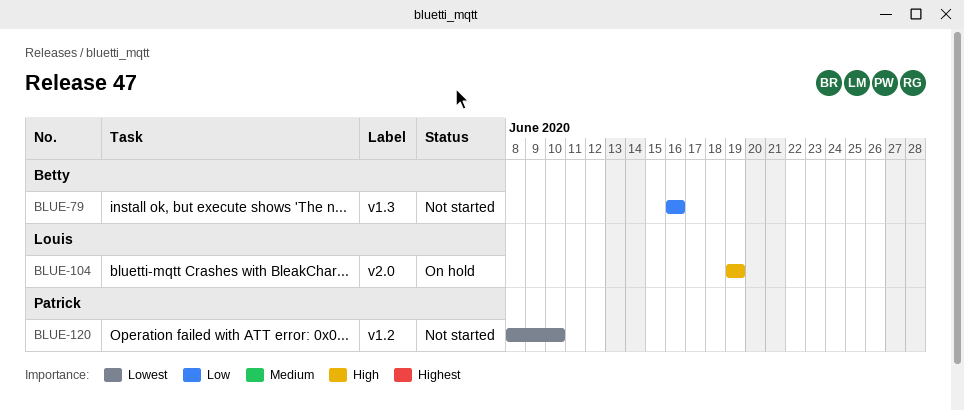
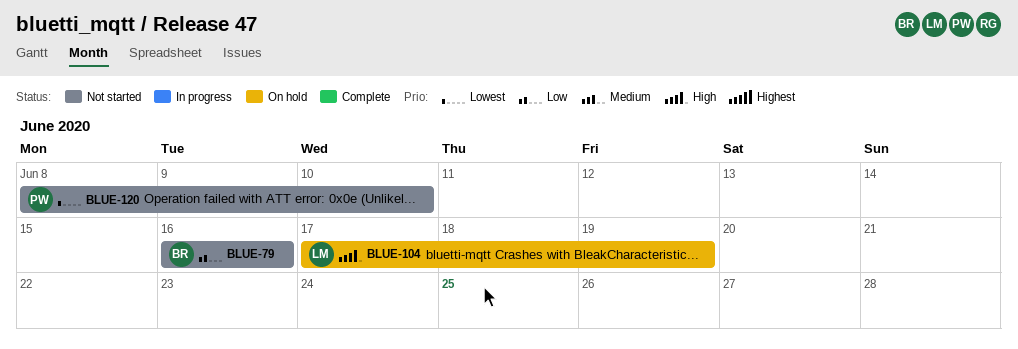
BLUE-104, start: Jun 19 -> Jun 17

